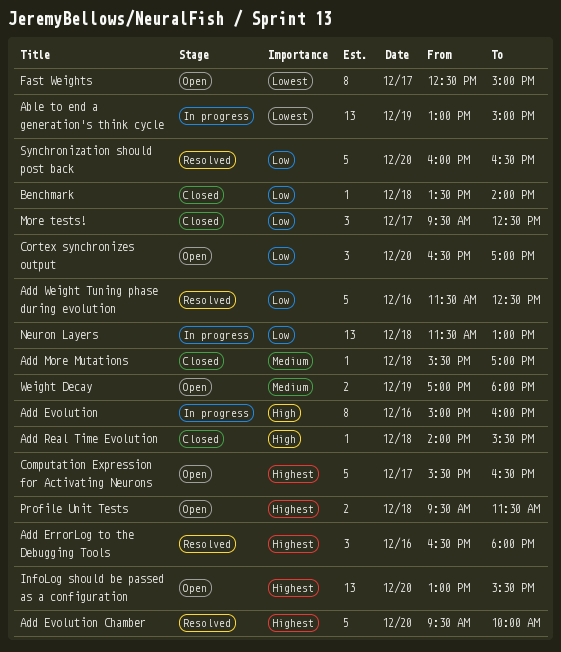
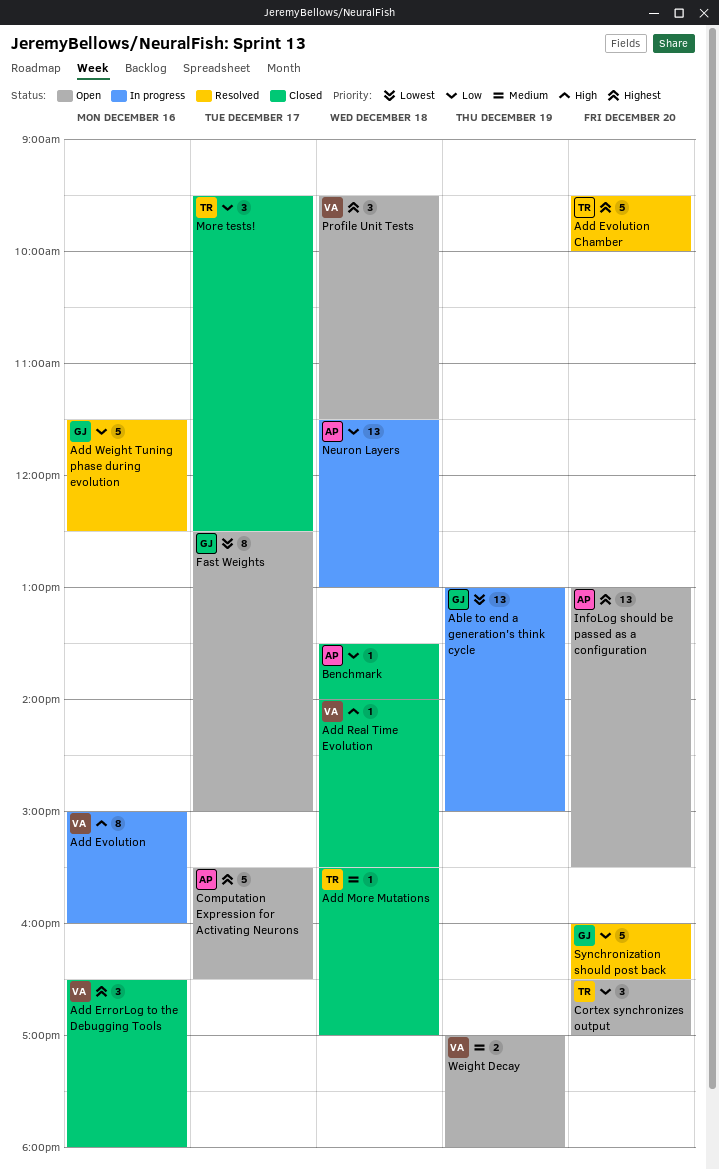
Add ErrorLog to the Debugging Tools, status: Resolved -> Closed
Profile Unit Tests, estimate: 2 -> 3

